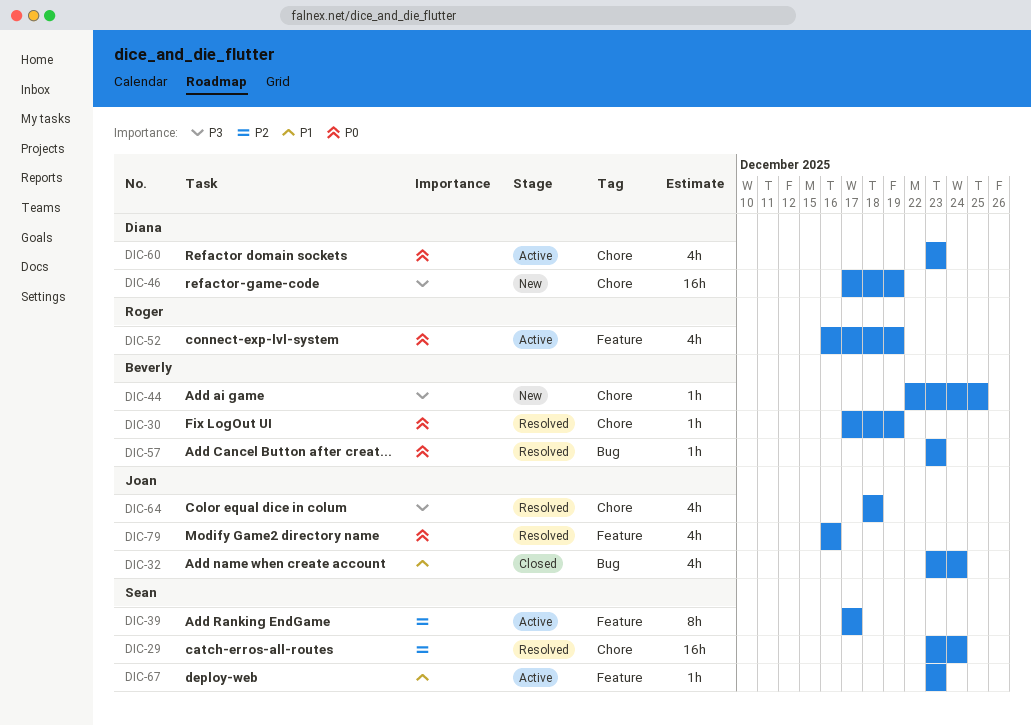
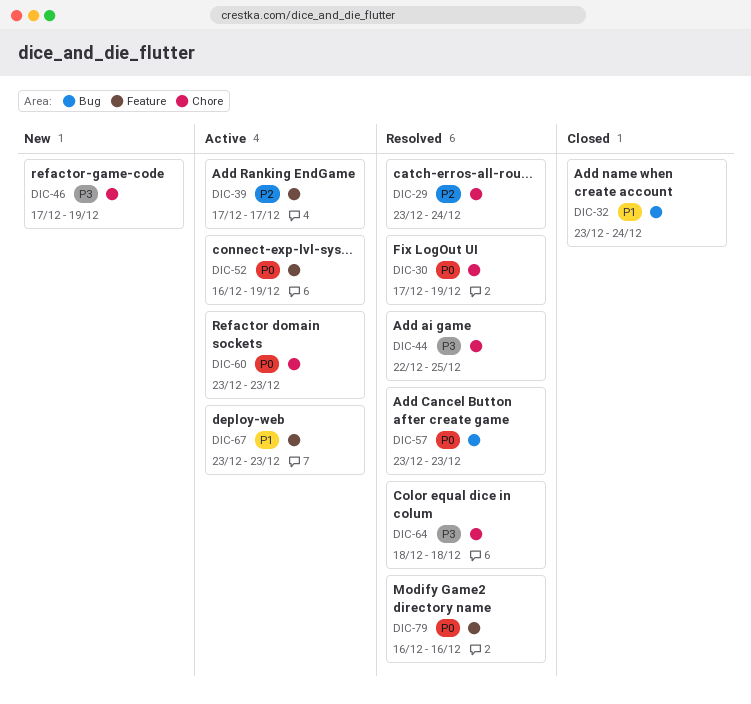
DIC-44, status: New -> Resolved

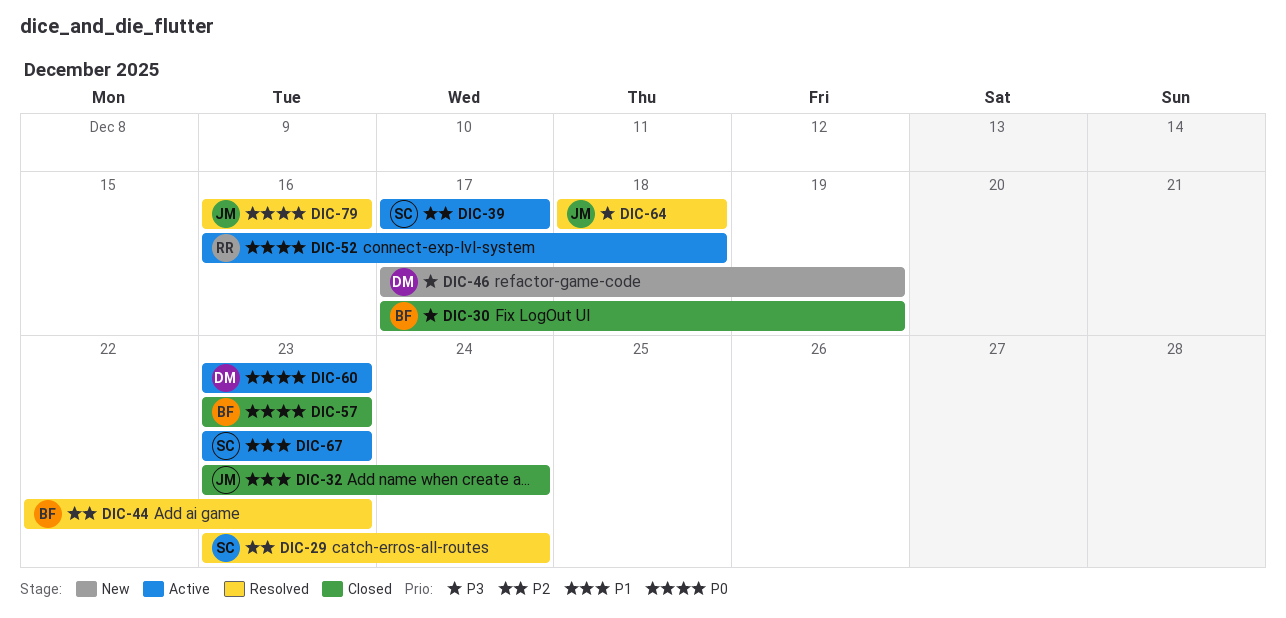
DIC-30, status: Resolved -> Closed
DIC-30, priority: P0 -> P3
DIC-44, priority: P3 -> P2
DIC-44, due: Dec 25 -> Dec 23
DIC-52, due: Dec 19 -> Dec 18
DIC-57, status: Resolved -> Closed

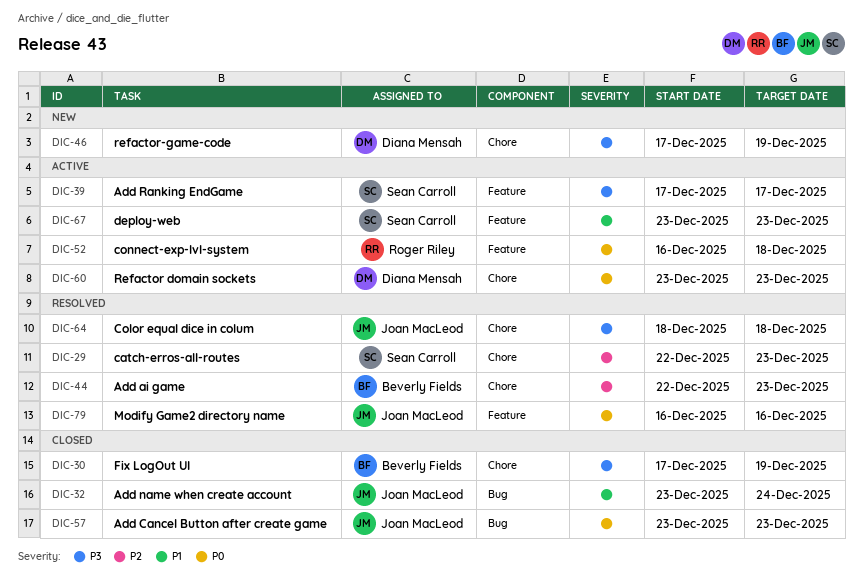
DIC-29, start: Dec 23 -> Dec 22
DIC-29, due: Dec 24 -> Dec 23
DIC-39, priority: P2 -> P3
DIC-57, owner: Beverly Fields -> Joan MacLeod

